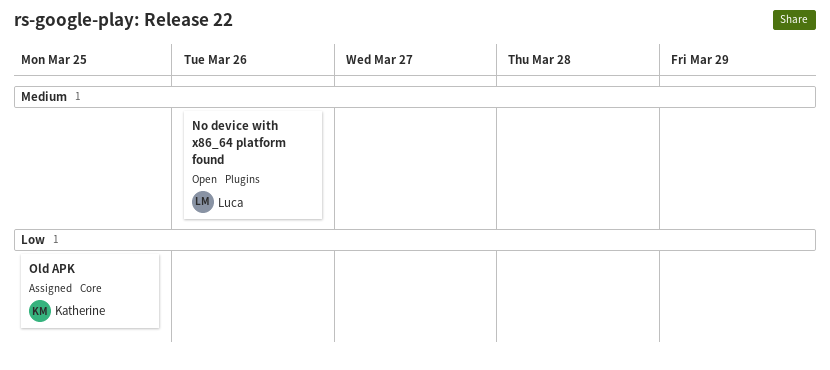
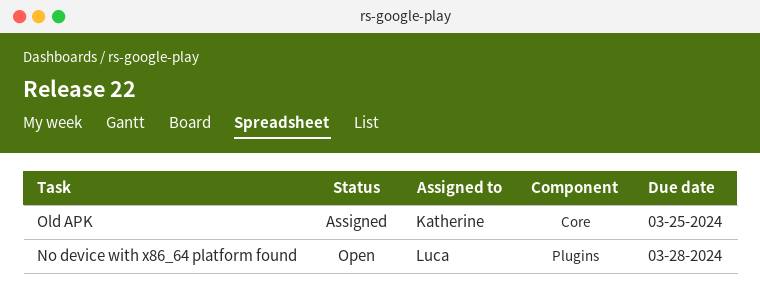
No device with x86_64 platform found, due: Mar 26 -> Mar 28

